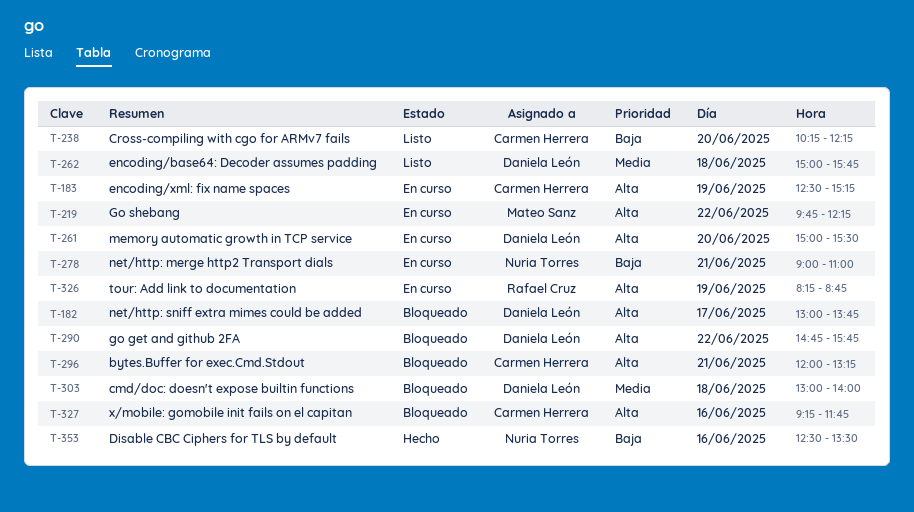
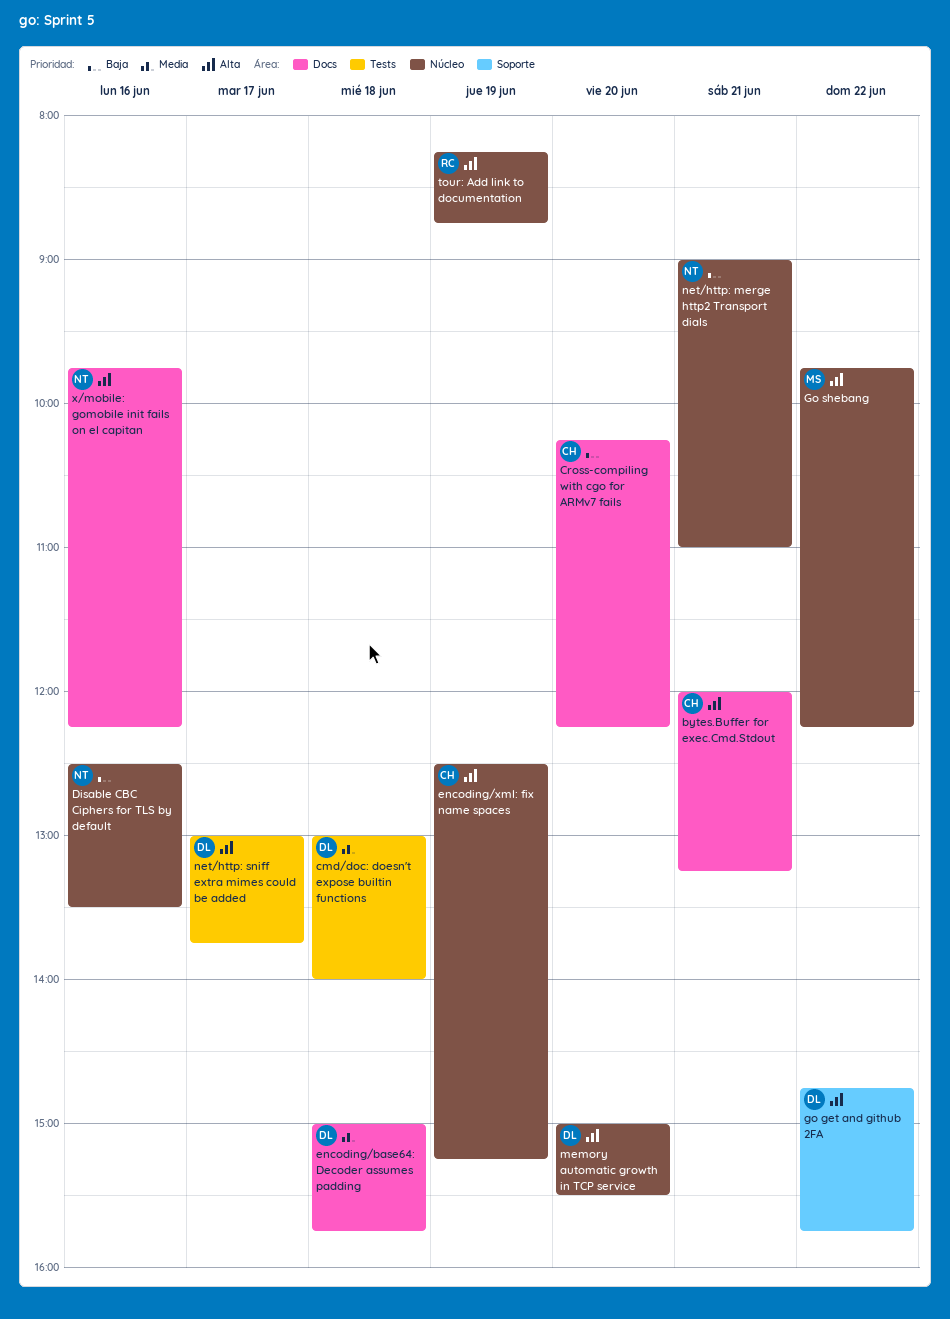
x/mobile: gomobile init fails on el capitan, owner: Carmen Herrera -> Nuria Torres
x/mobile: gomobile init fails on el capitan, begins: 09:15 -> 09:45
x/mobile: gomobile init fails on el capitan, ends: 11:45 -> 12:15

